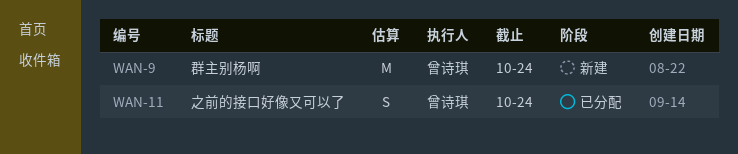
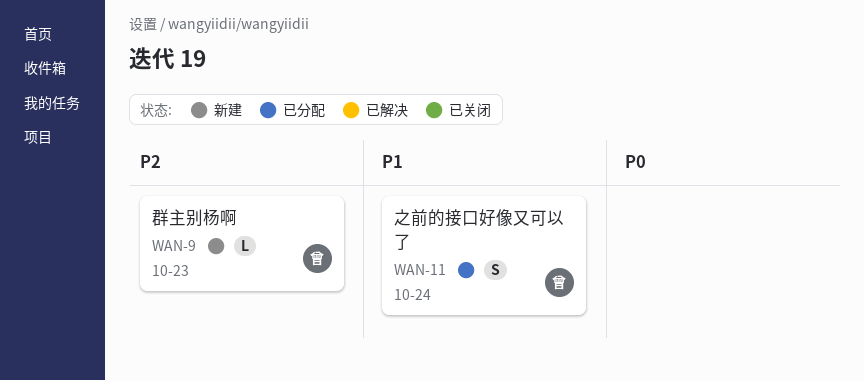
WAN-9, estimate: M -> L
WAN-9, due: Oct 24 -> Oct 23

